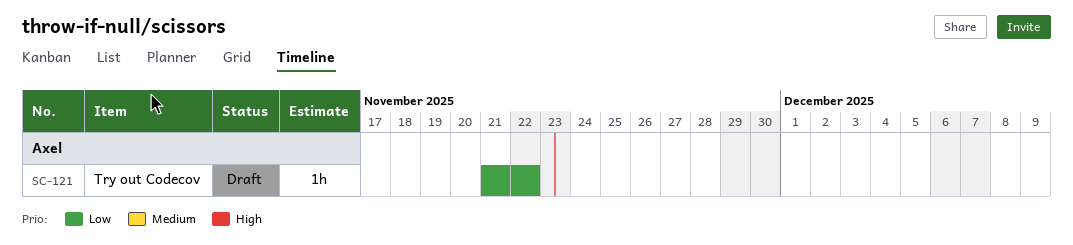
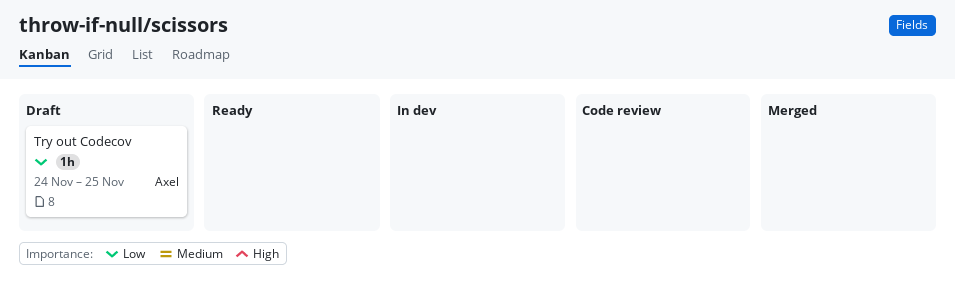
Try out Codecov, start: Nov 21 -> Nov 24
Try out Codecov, due: Nov 22 -> Nov 25

